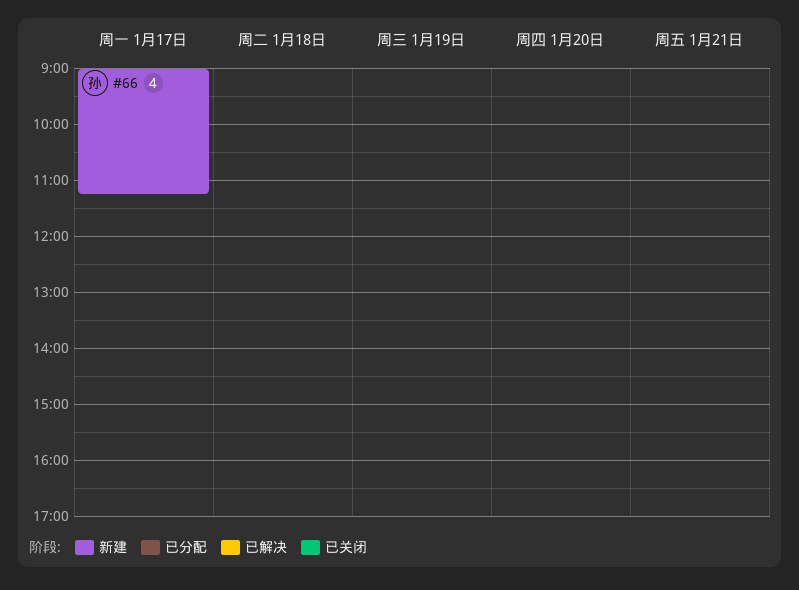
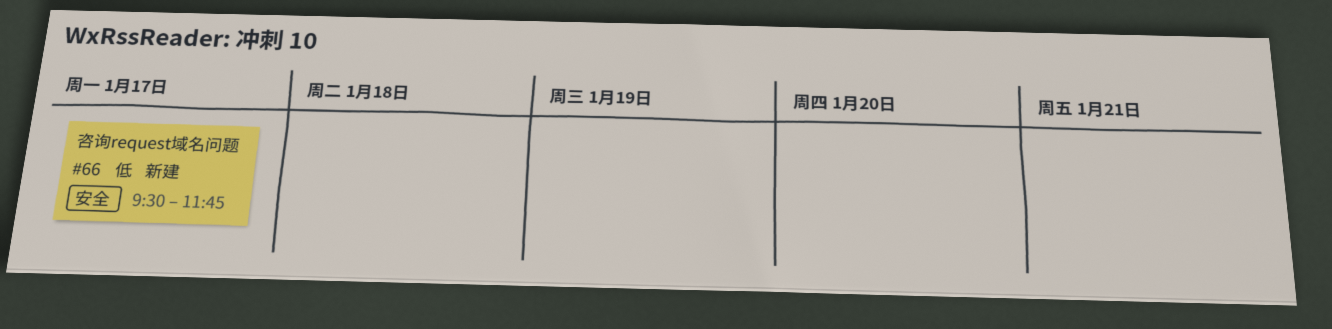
#66, begins: 09:00 -> 09:30
#66, ends: 11:15 -> 11:45

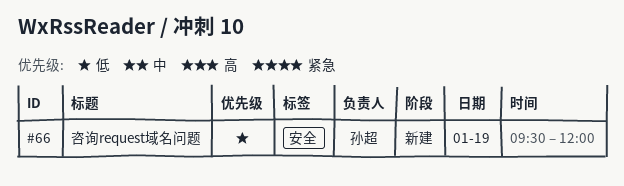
#66, day: Jan 17 -> Jan 19
#66, ends: 11:45 -> 12:00

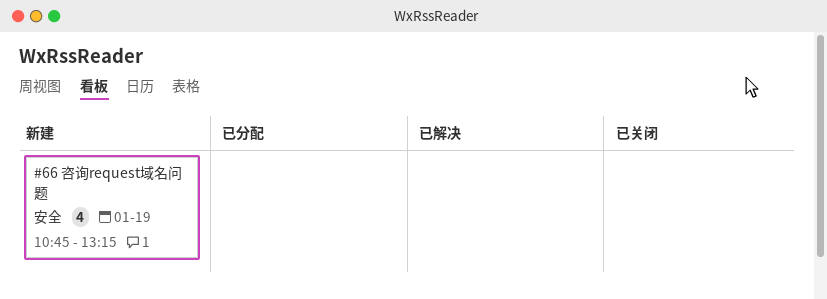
#66, begins: 09:30 -> 10:45
#66, ends: 12:00 -> 13:15

